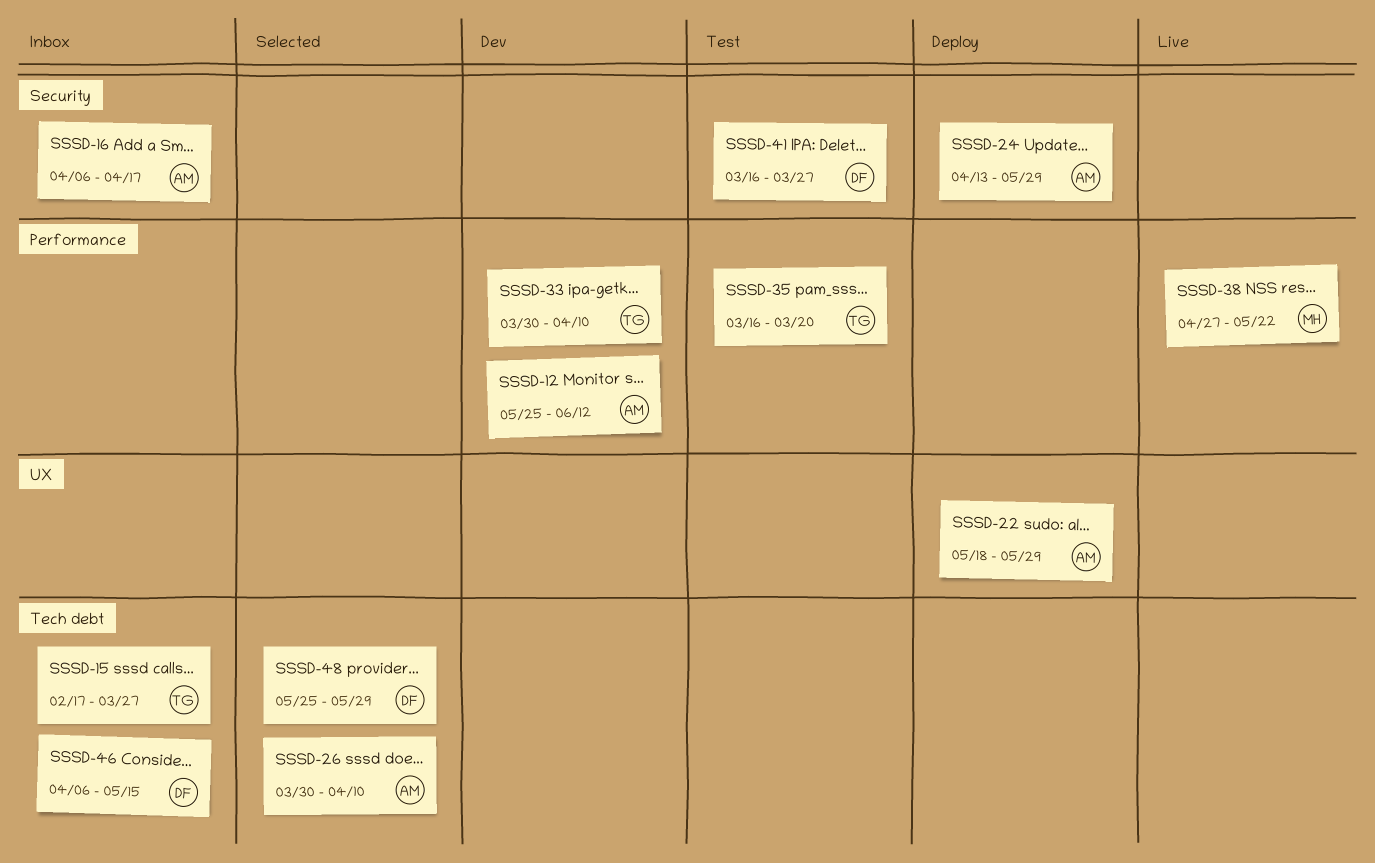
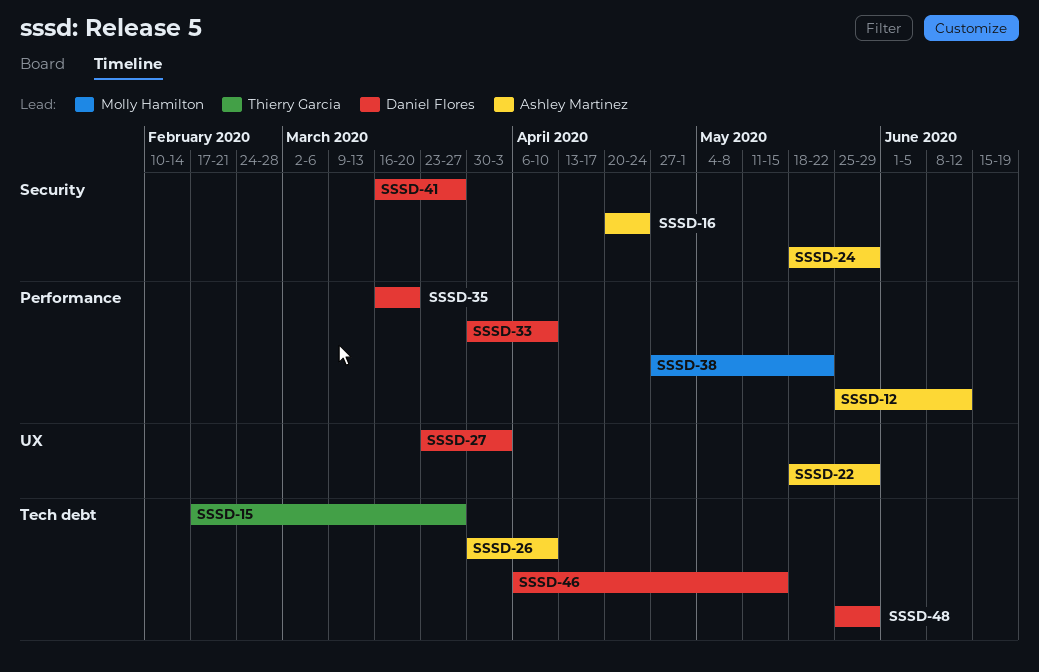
SSSD-16, start: Apr 6 -> Apr 20
SSSD-16, due: Apr 17 -> Apr 24
SSSD-24, start: Apr 13 -> May 18
SSSD-27: none -> present
SSSD-33, owner: Thierry Garcia -> Daniel Flores
SSSD-35, owner: Thierry Garcia -> Daniel Flores

